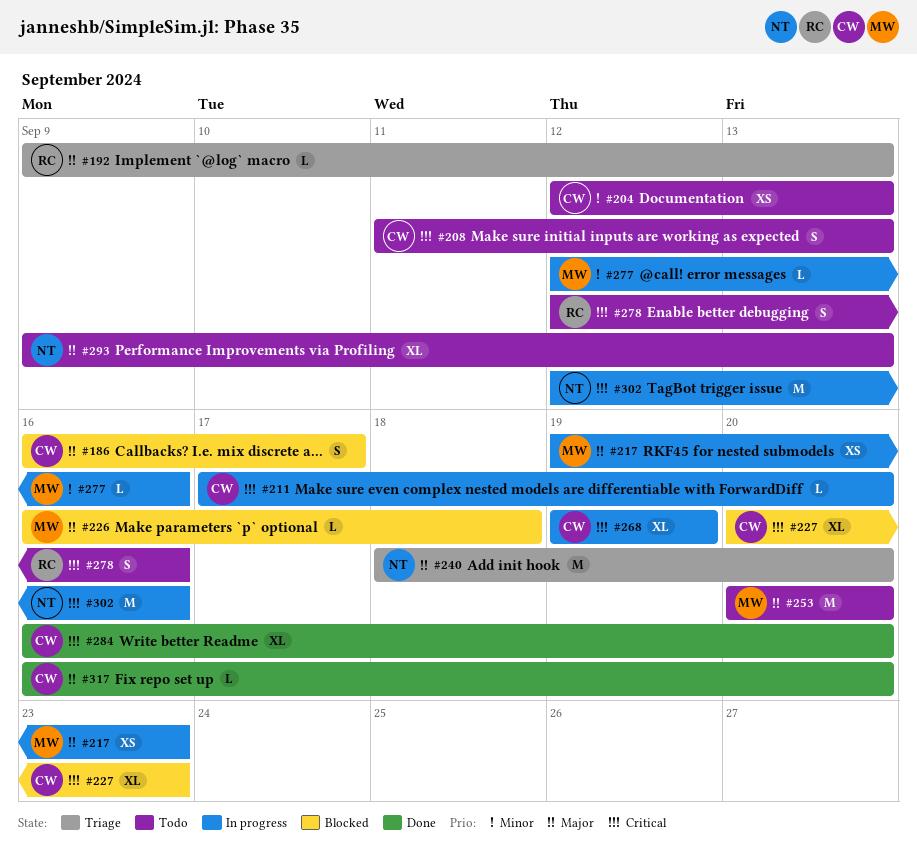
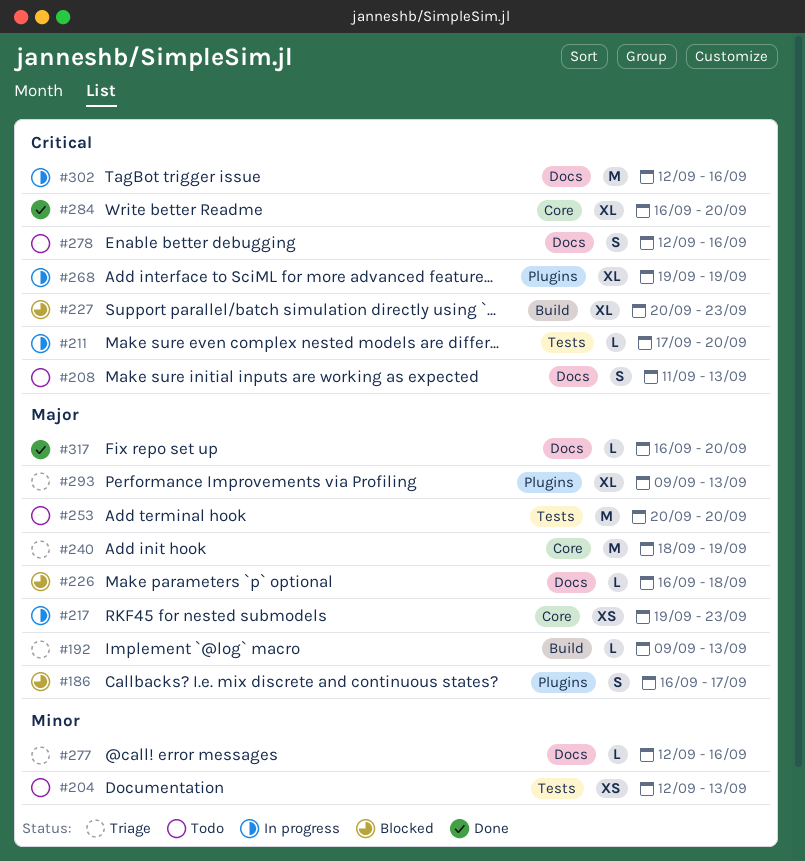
#240, due: Sep 20 -> Sep 19
#277, status: In progress -> Triage
#293, status: Todo -> Triage

